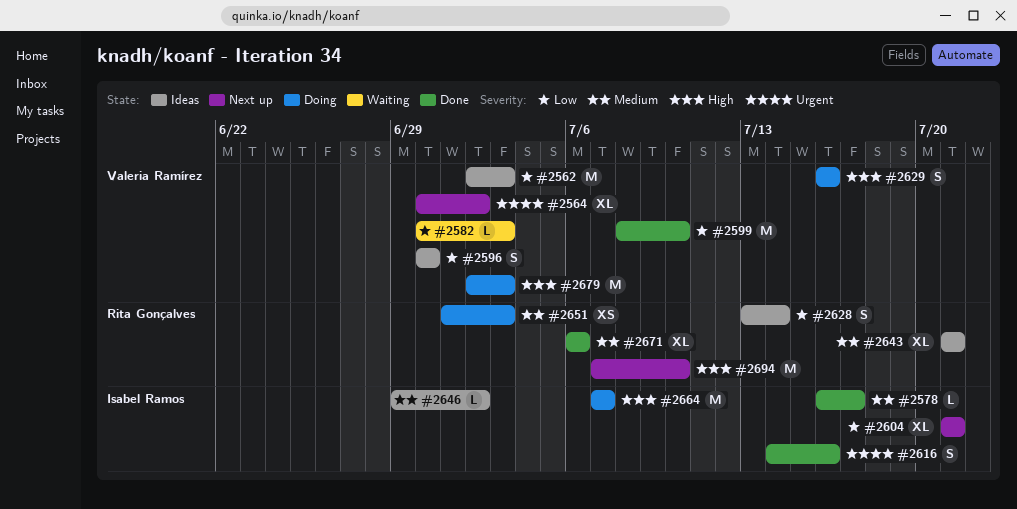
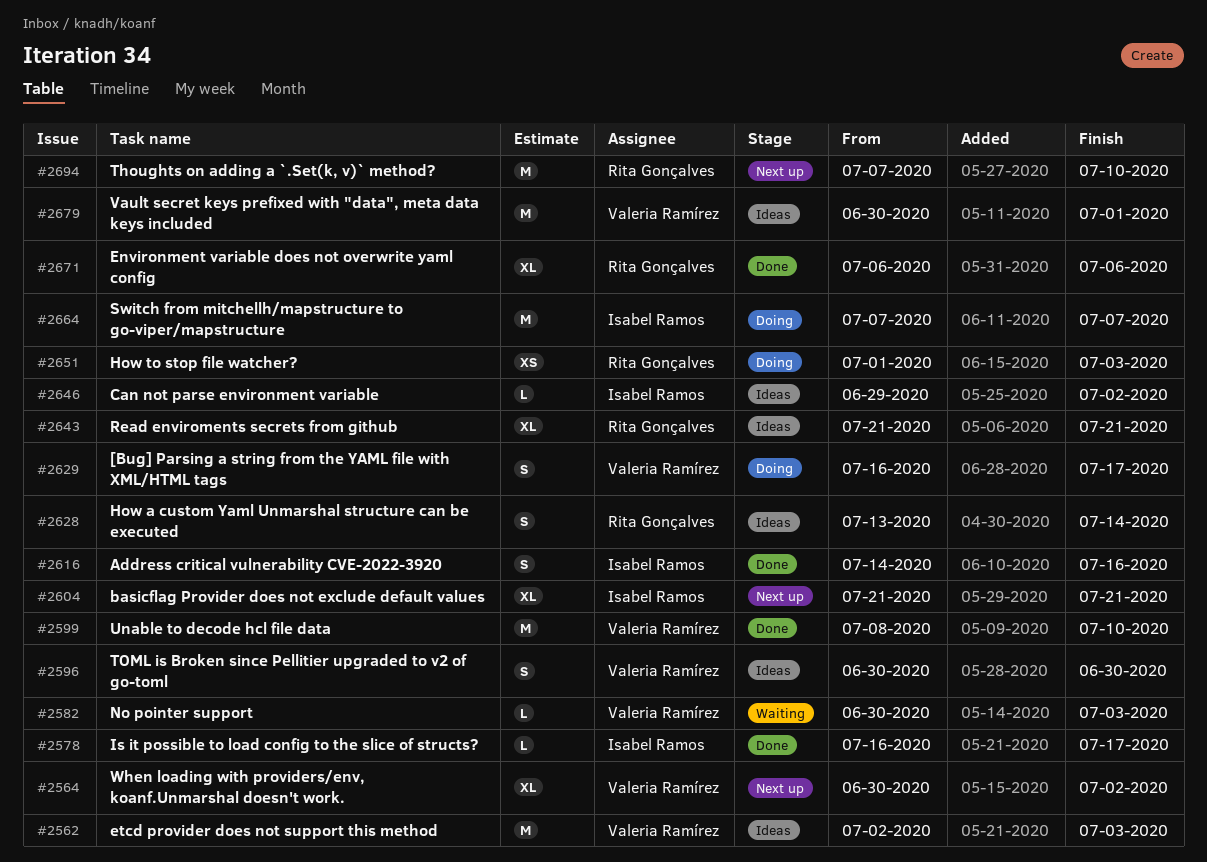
#2629, due: Jul 16 -> Jul 17
#2679, status: Doing -> Ideas
#2679, start: Jul 2 -> Jun 30
#2679, due: Jul 3 -> Jul 1

